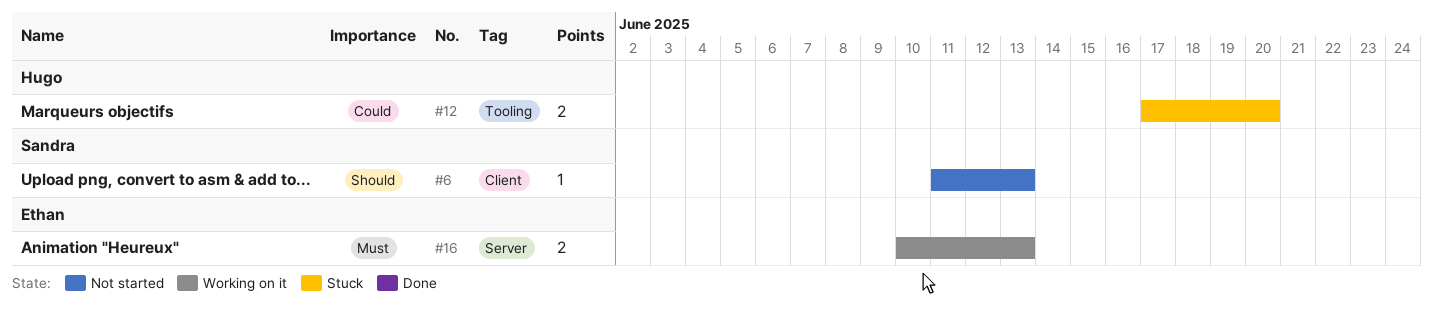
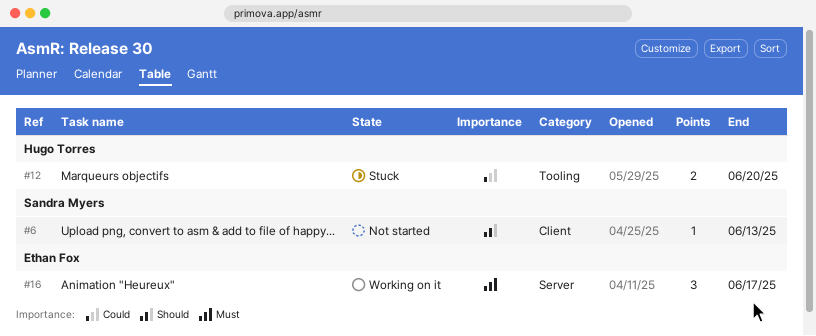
#16, estimate: 2 -> 3
#16, due: Jun 13 -> Jun 17

